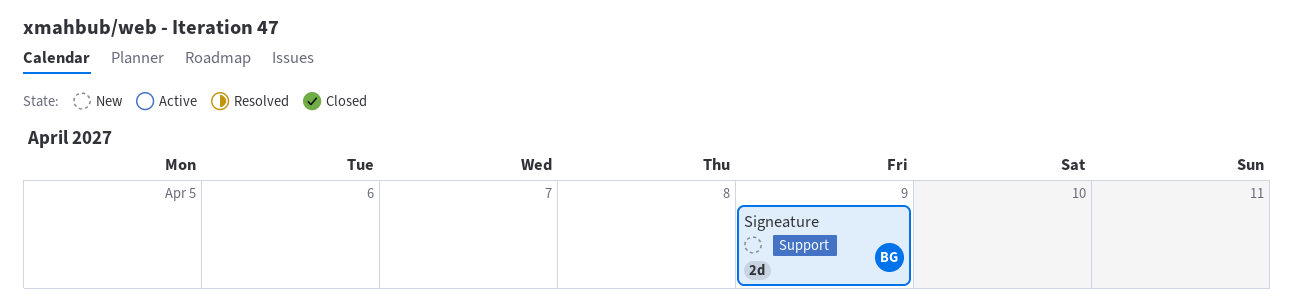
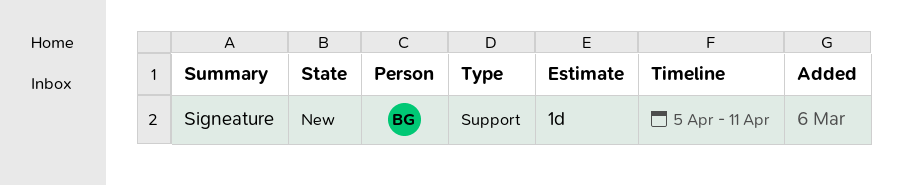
Signeature, estimate: 2d -> 1d
Signeature, due: Apr 9 -> Apr 11

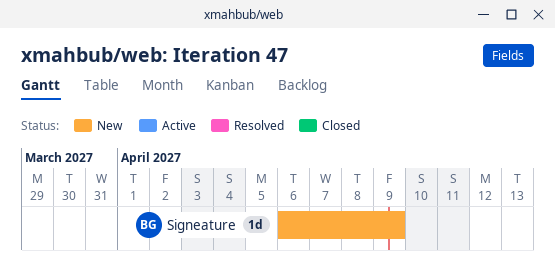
Signeature, start: Apr 5 -> Apr 6
Signeature, due: Apr 11 -> Apr 9

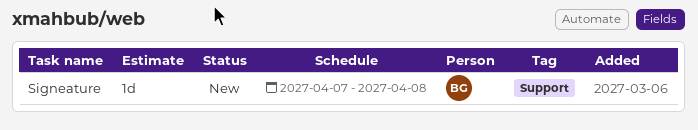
Signeature, start: Apr 6 -> Apr 7
Signeature, due: Apr 9 -> Apr 8

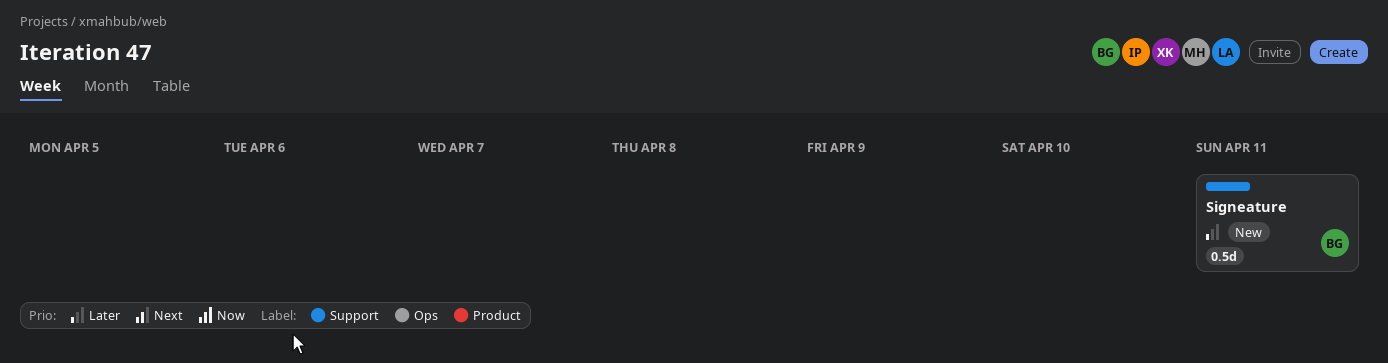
Signeature, estimate: 1d -> 0.5d
Signeature, due: Apr 8 -> Apr 11

